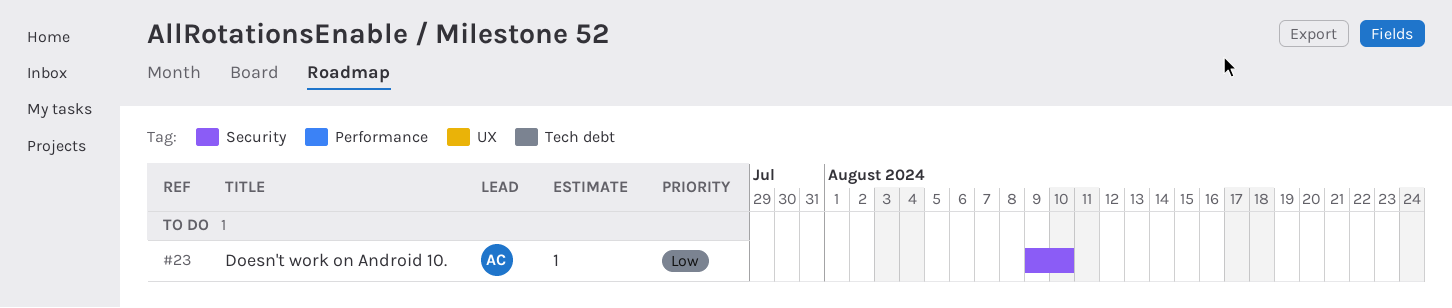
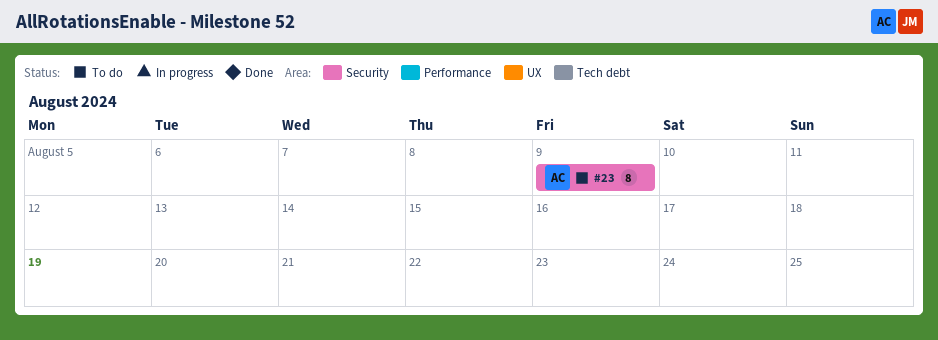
#23, estimate: 1 -> 8
#23, due: Aug 10 -> Aug 9

